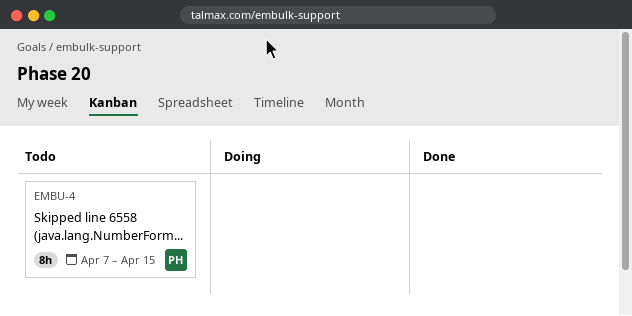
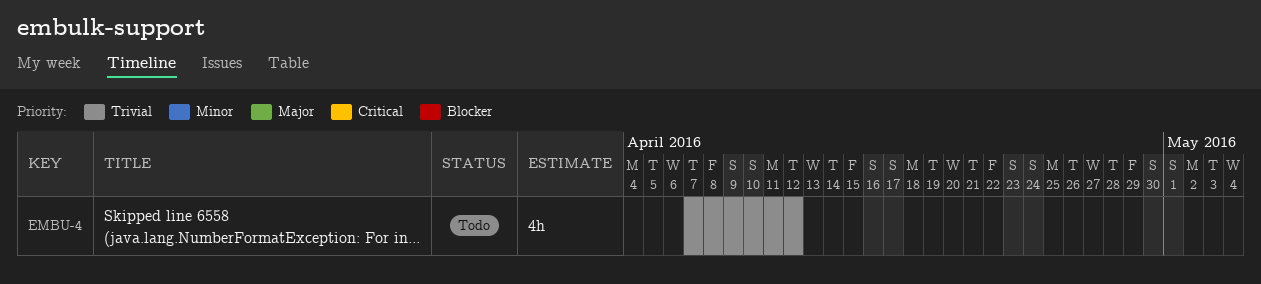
EMBU-4, estimate: 8h -> 4h
EMBU-4, due: Apr 15 -> Apr 12

